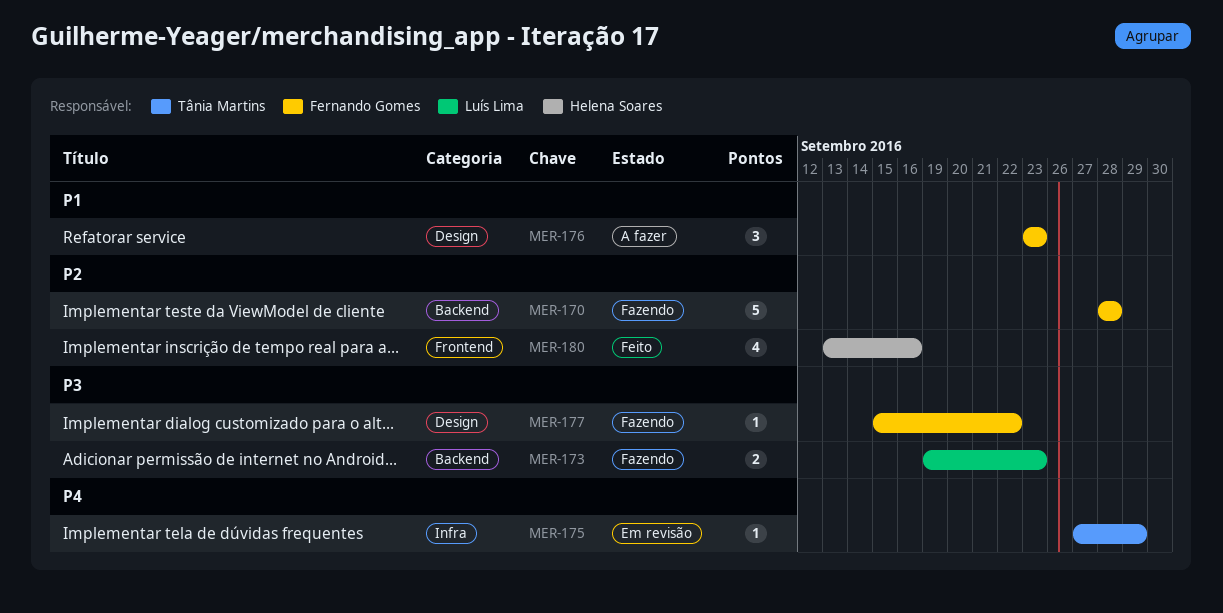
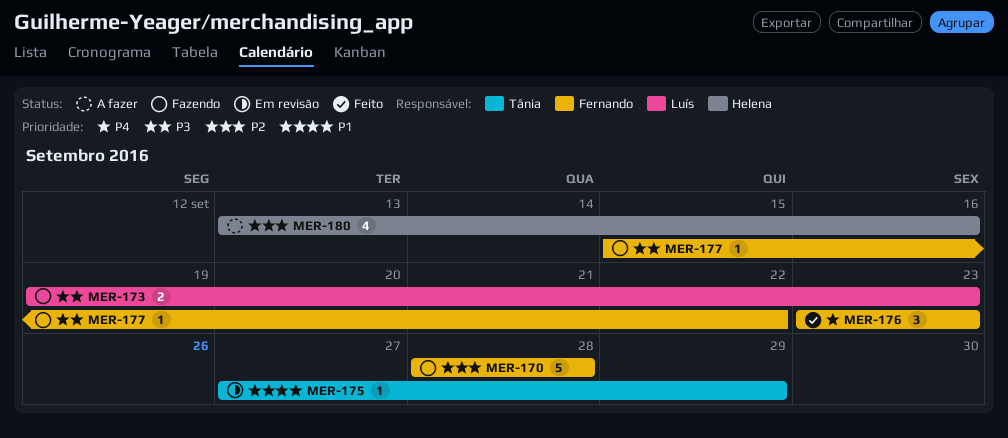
MER-175, priority: P4 -> P1
MER-176, status: A fazer -> Feito
MER-176, priority: P1 -> P4
MER-180, status: Feito -> A fazer

